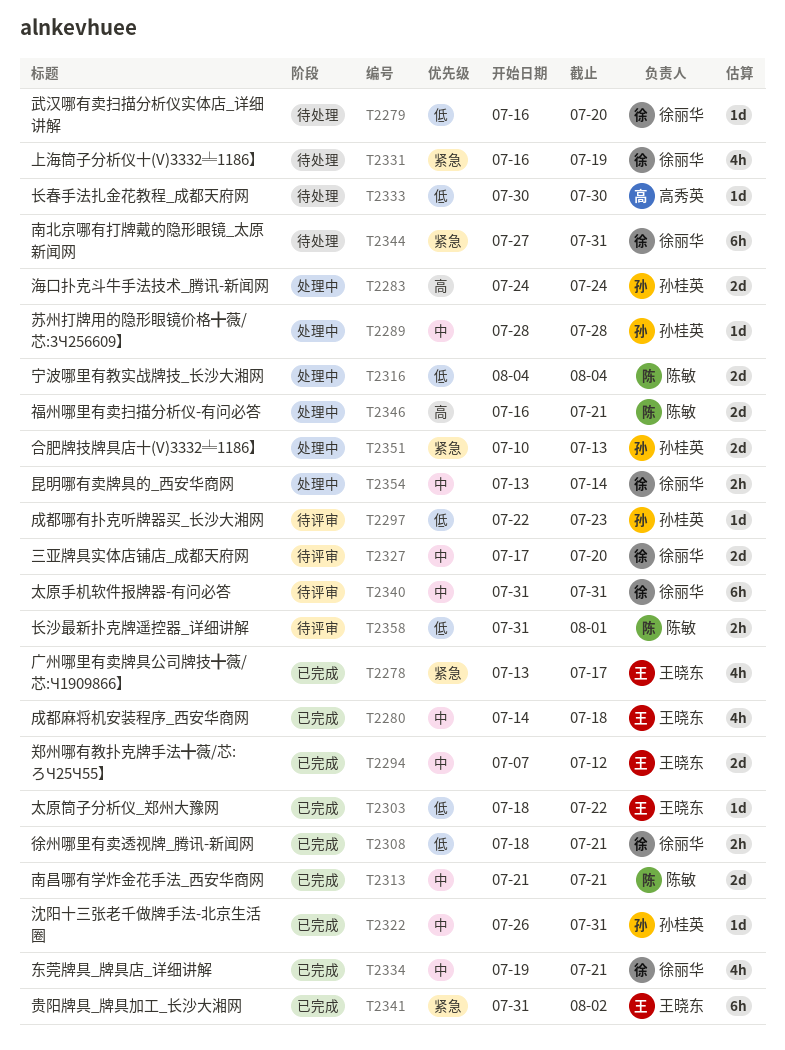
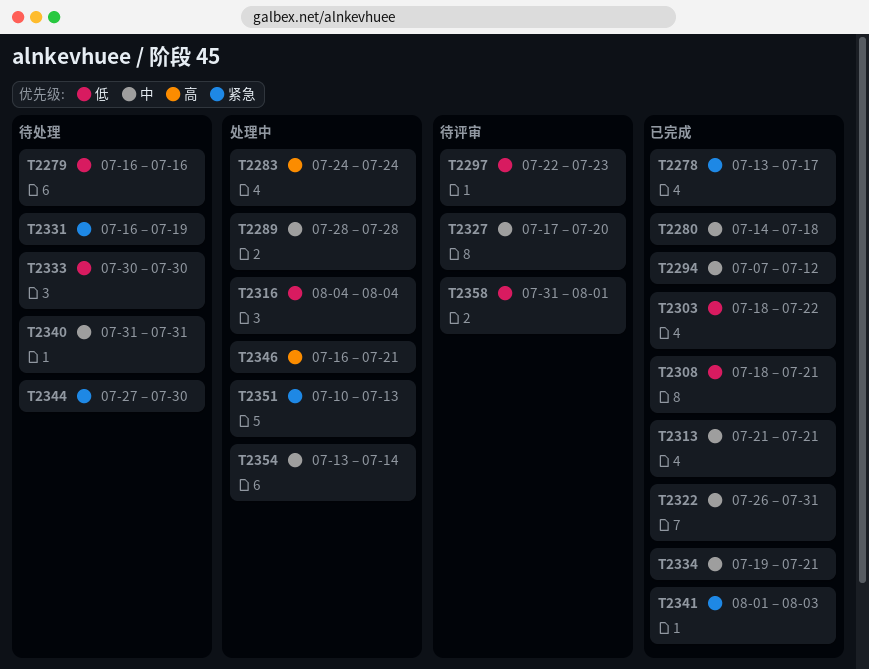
T2279, due: Jul 20 -> Jul 16
T2340, status: 待评审 -> 待处理
T2341, start: Jul 31 -> Aug 1
T2341, due: Aug 2 -> Aug 3
T2344, due: Jul 31 -> Jul 30

